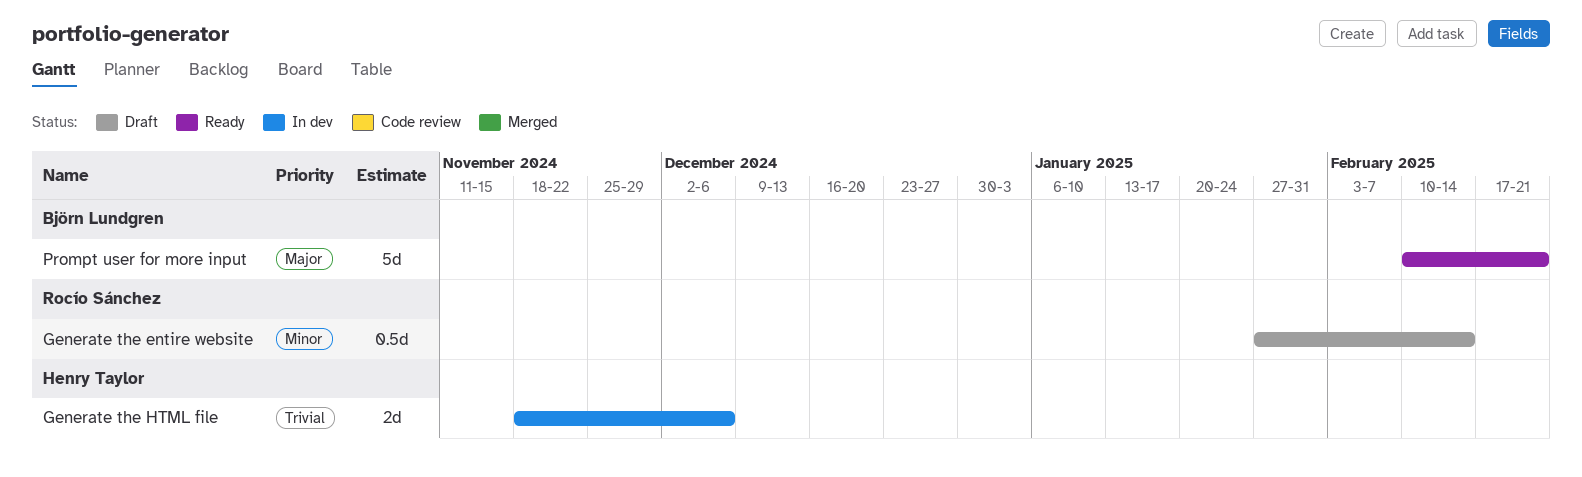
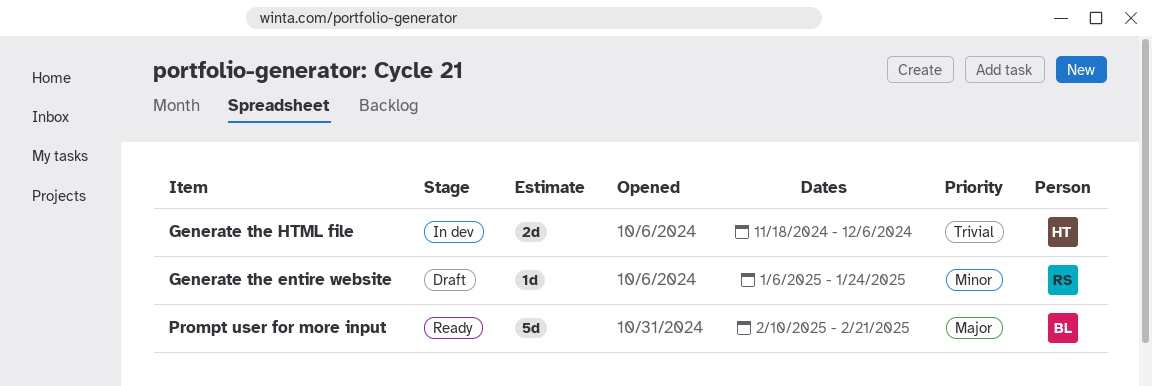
Generate the entire website, estimate: 0.5d -> 1d
Generate the entire website, start: Jan 27 -> Jan 6
Generate the entire website, due: Feb 14 -> Jan 24

